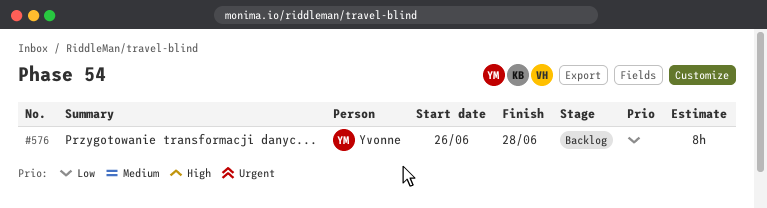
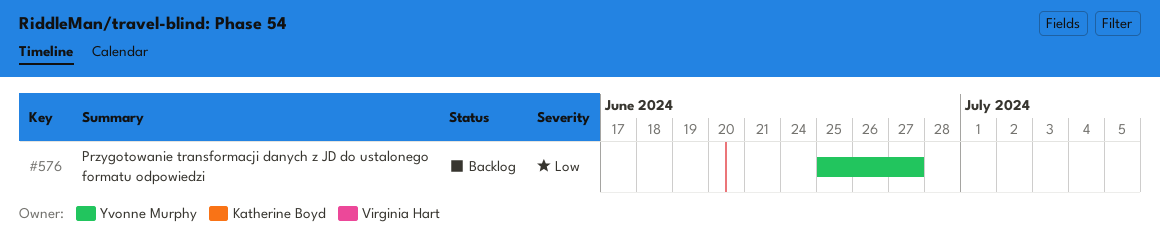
#576, start: Jun 26 -> Jun 25
#576, due: Jun 28 -> Jun 27

